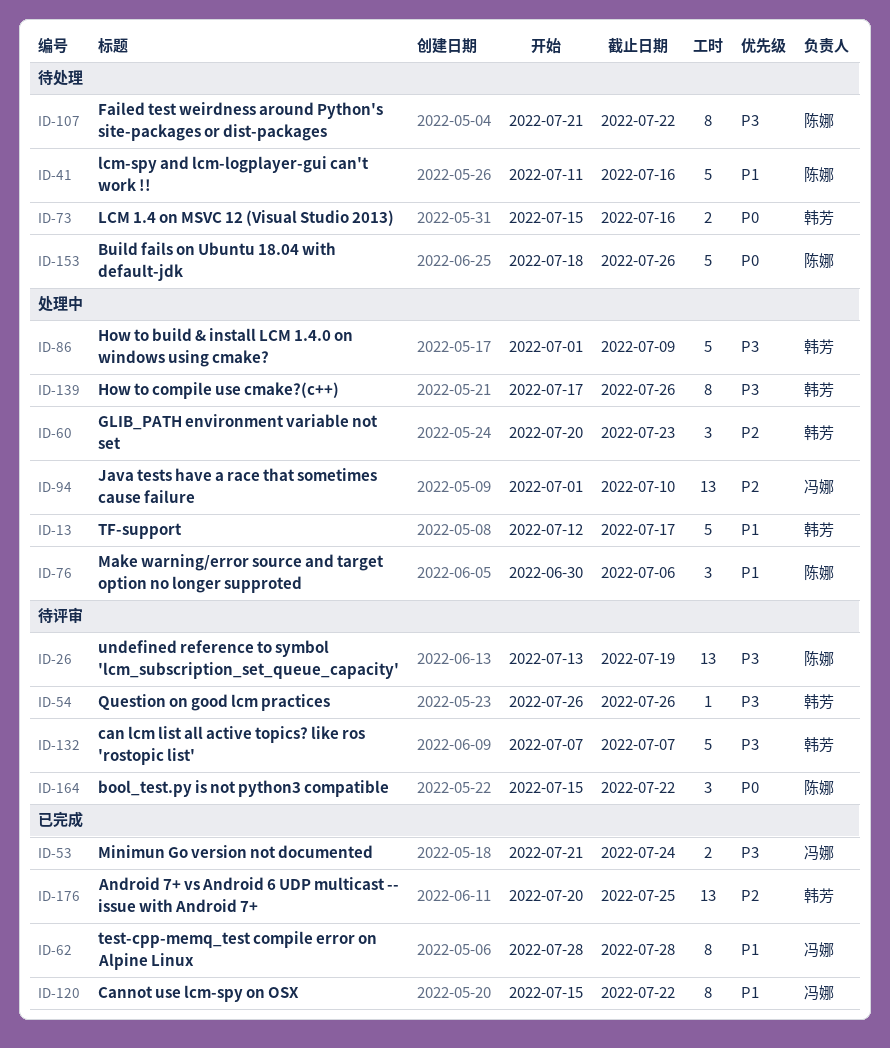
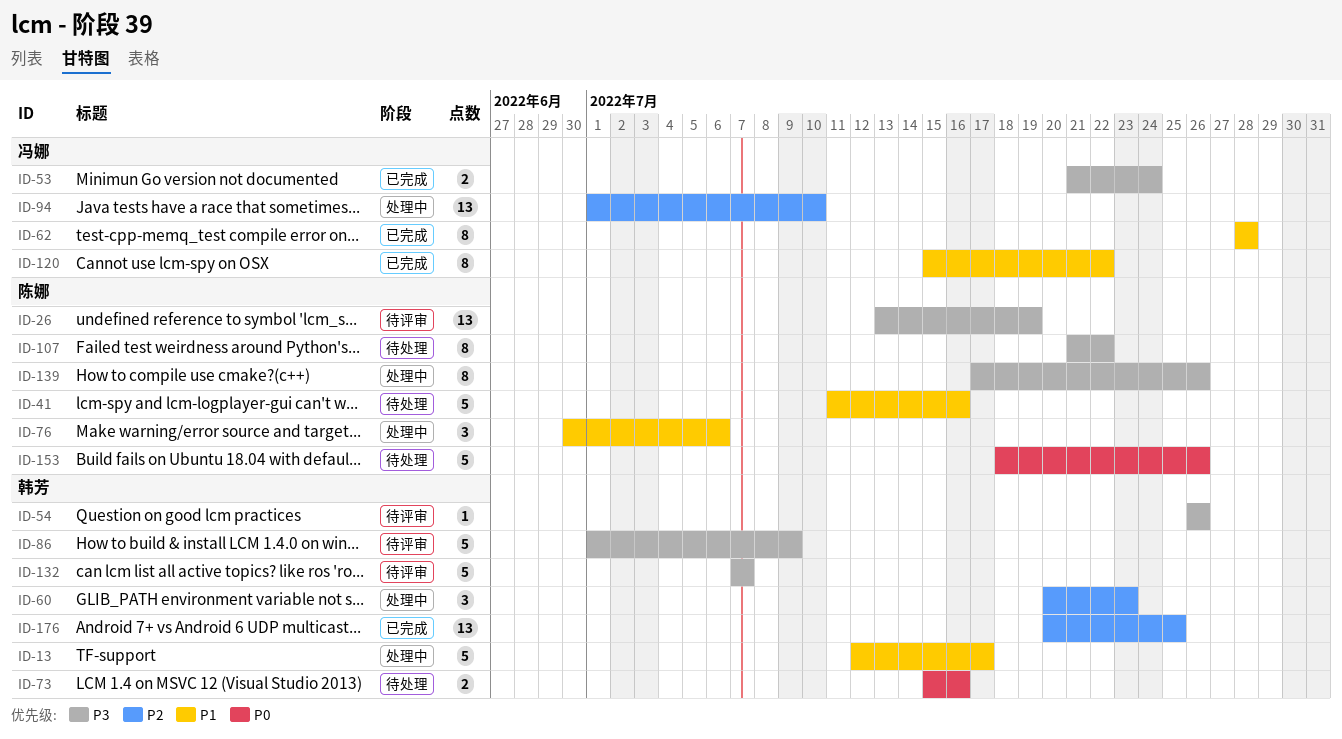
ID-86, status: 处理中 -> 待评审
ID-139, owner: 韩芳 -> 陈娜
ID-164: present -> none

